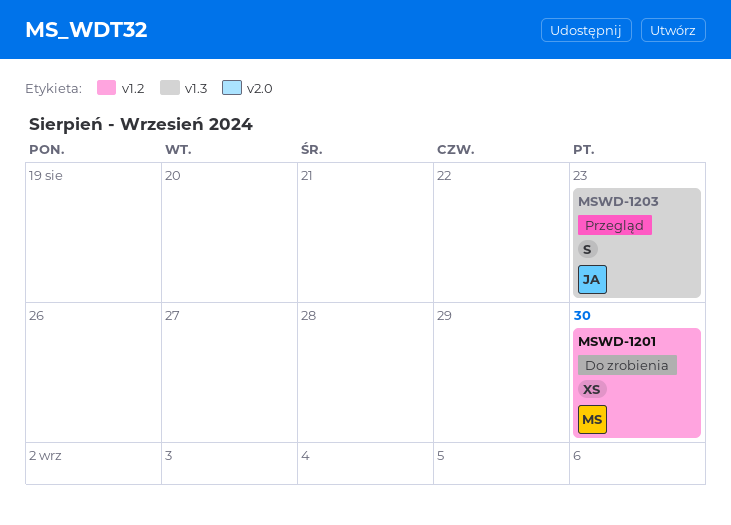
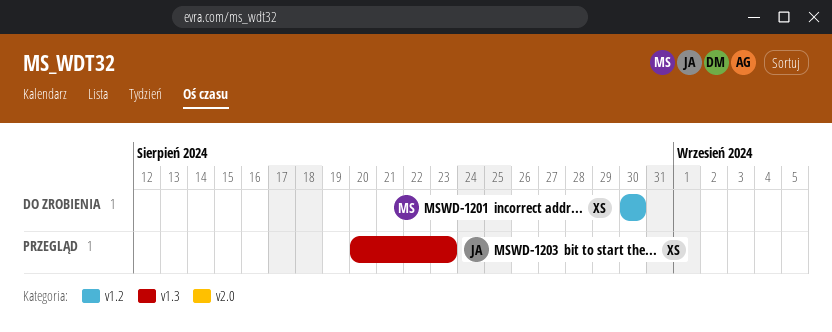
MSWD-1203, estimate: S -> XS

